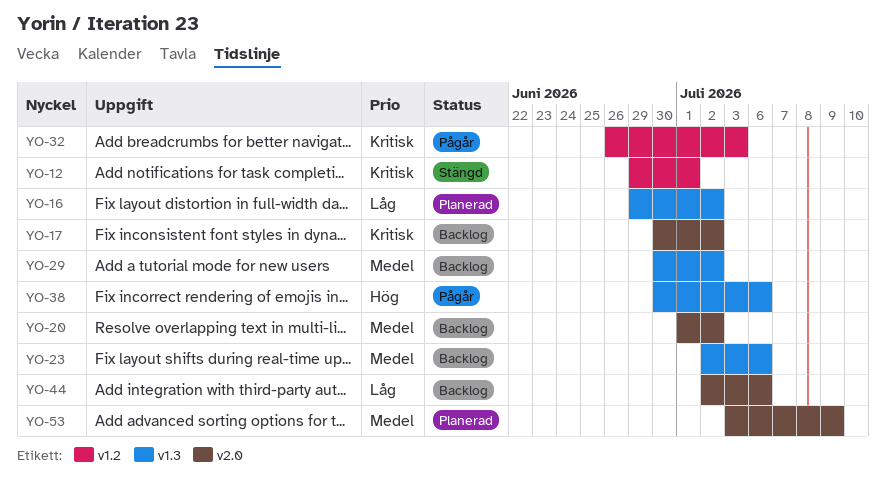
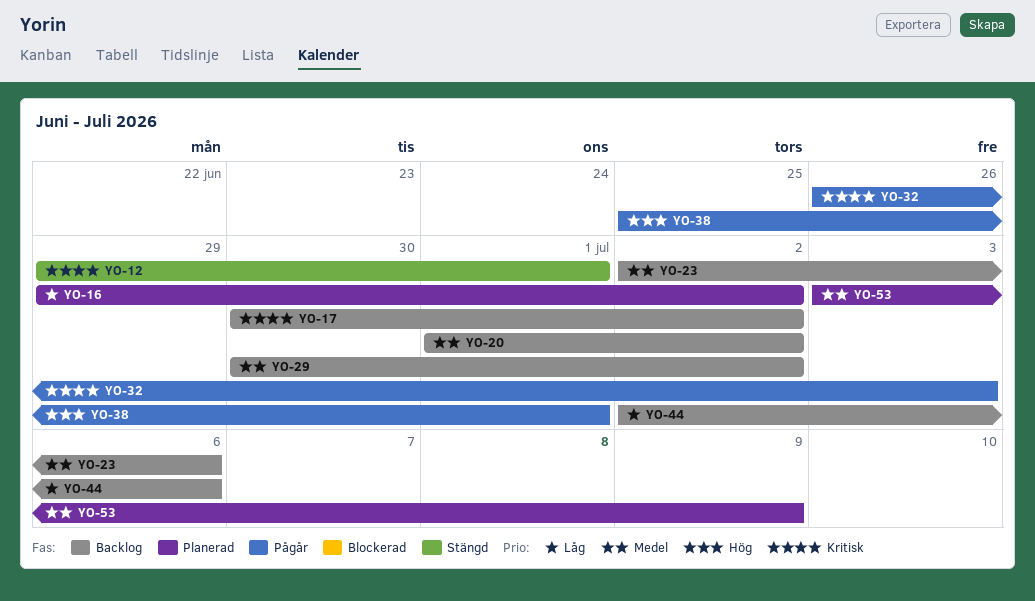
YO-38, start: Jun 30 -> Jun 25
YO-38, due: Jul 6 -> Jul 1

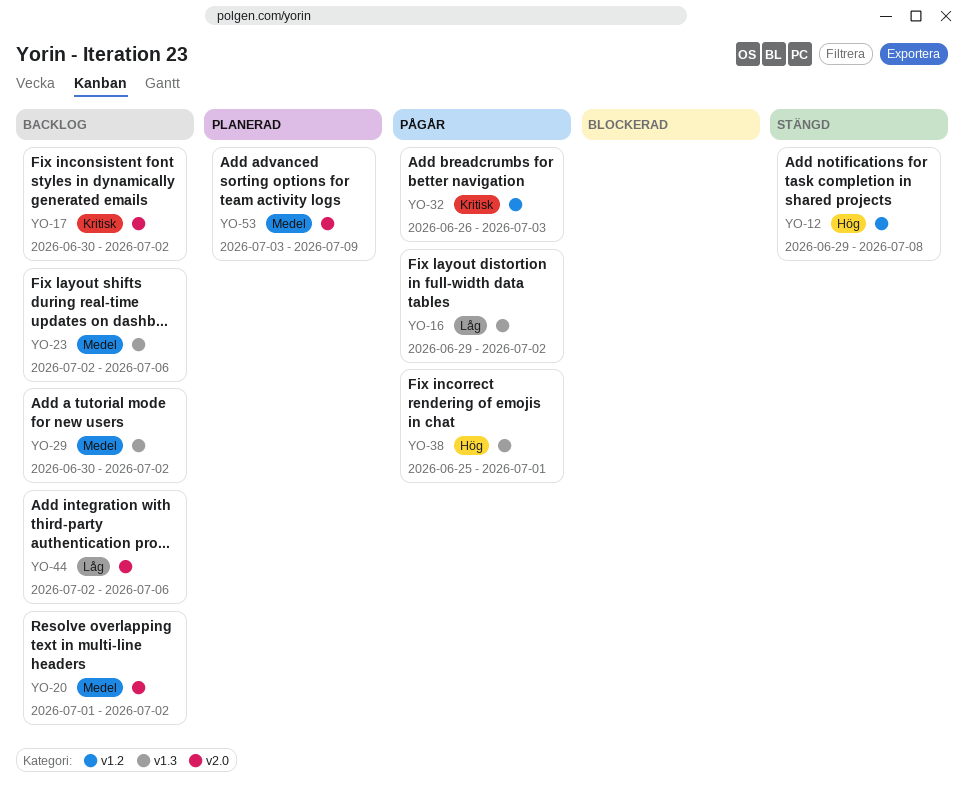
YO-12, priority: Kritisk -> Hög
YO-12, due: Jul 1 -> Jul 8
YO-16, status: Planerad -> Pågår

